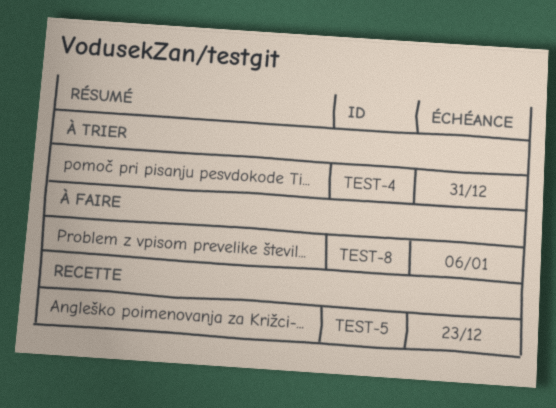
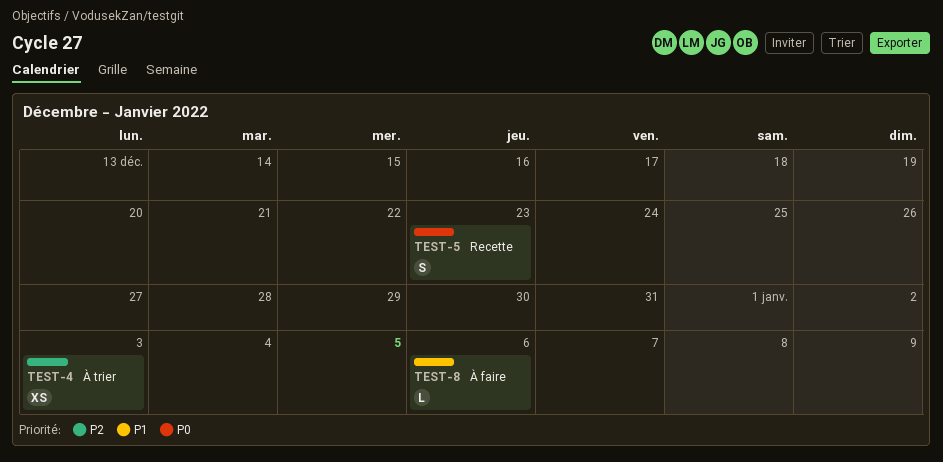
TEST-4, due: Dec 31 -> Jan 3

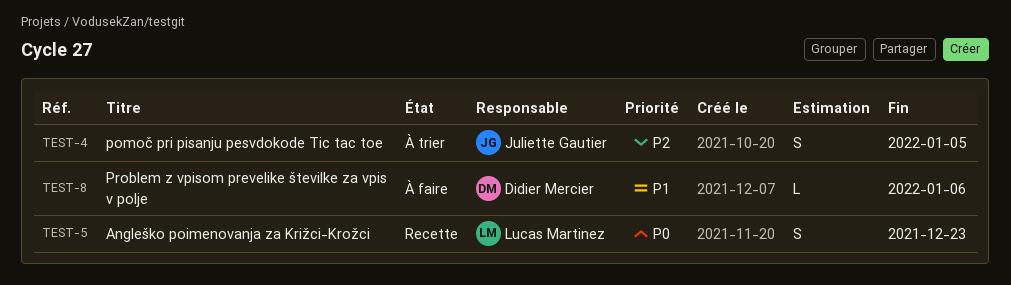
TEST-4, estimate: XS -> S
TEST-4, due: Jan 3 -> Jan 5

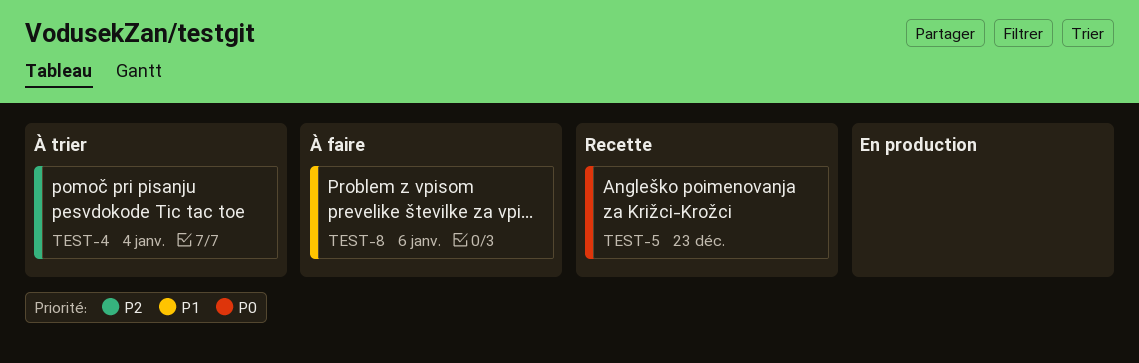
TEST-4, due: Jan 5 -> Jan 4

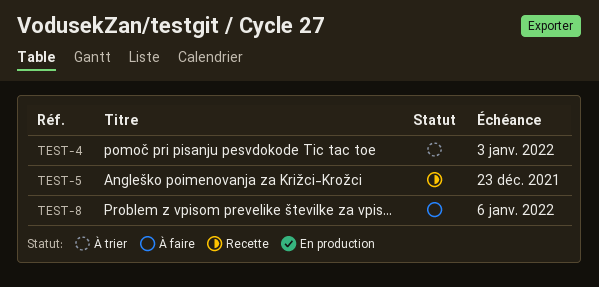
TEST-4, due: Jan 4 -> Jan 3

